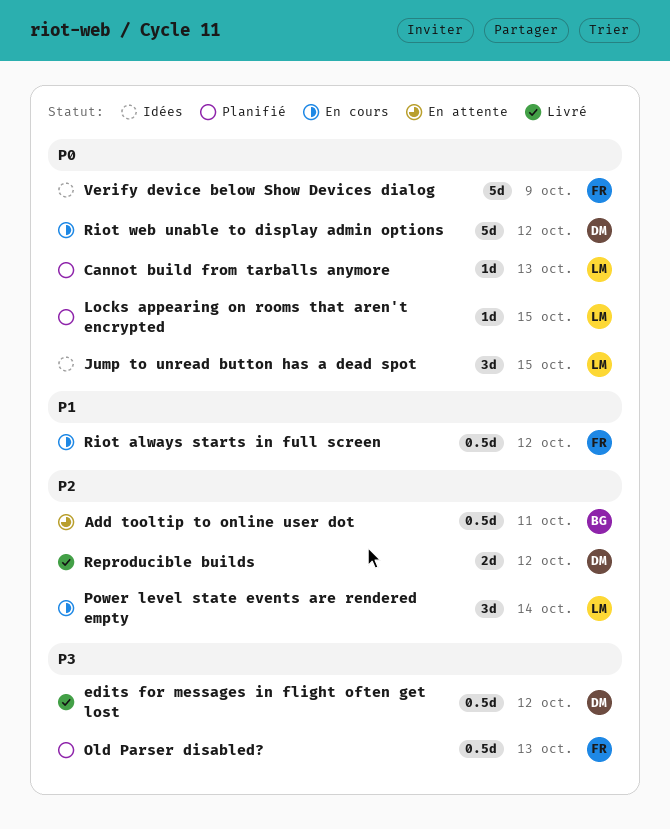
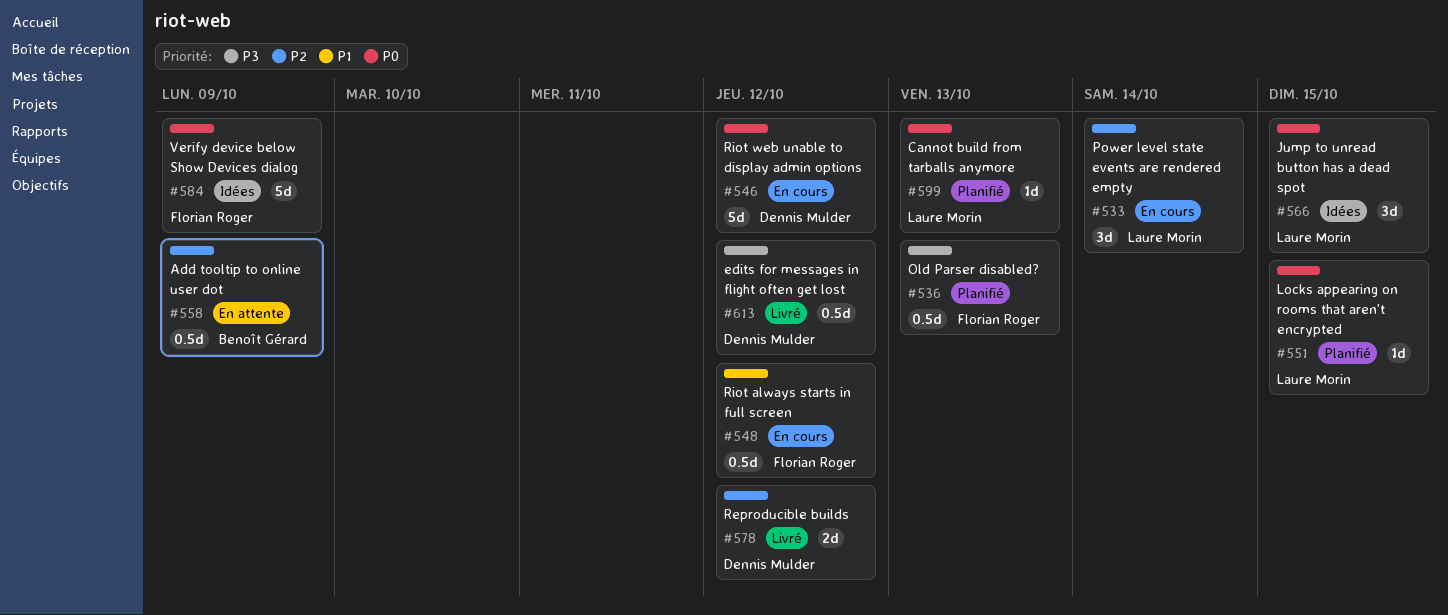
Add tooltip to online user dot, due: Oct 11 -> Oct 9

